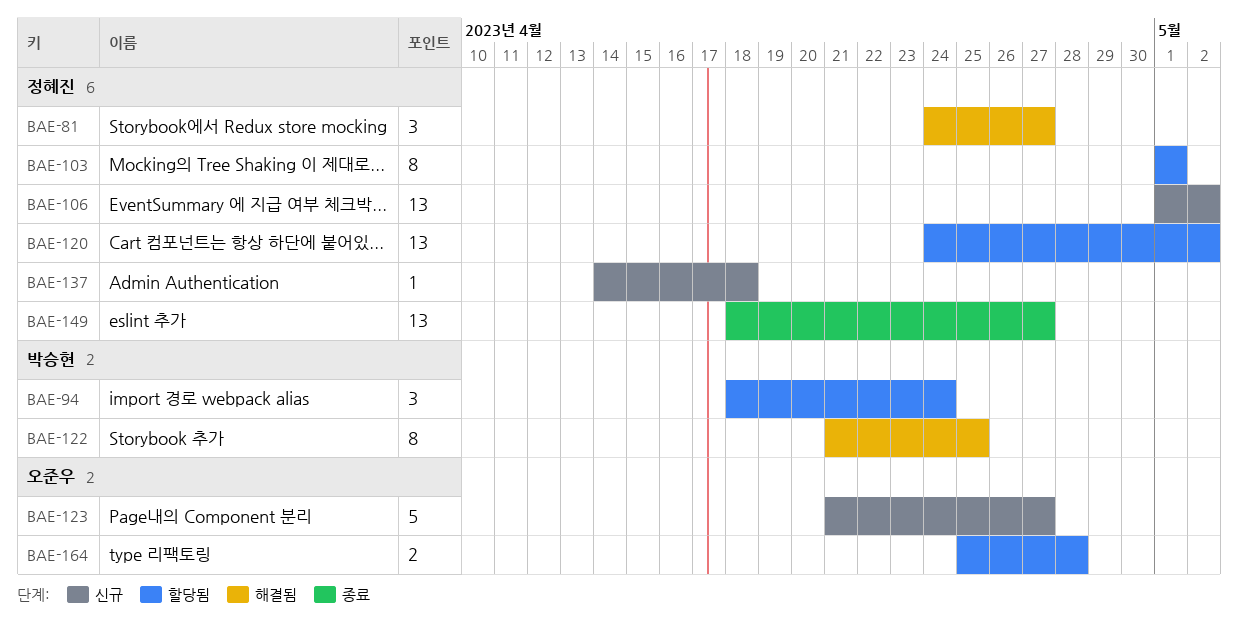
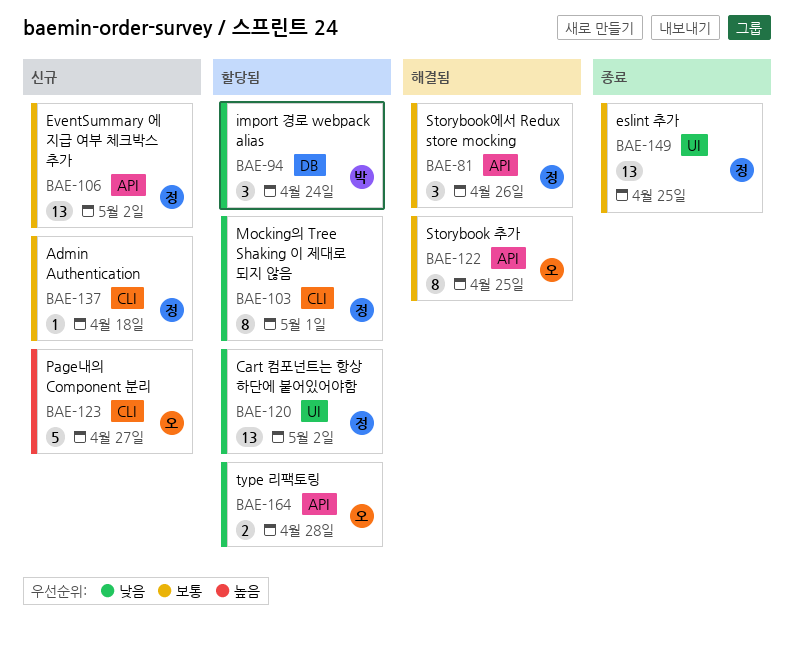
BAE-81, due: Apr 27 -> Apr 26
BAE-122, owner: 박승현 -> 오준우
BAE-149, due: Apr 27 -> Apr 25

